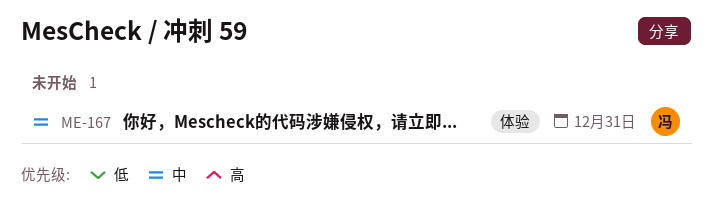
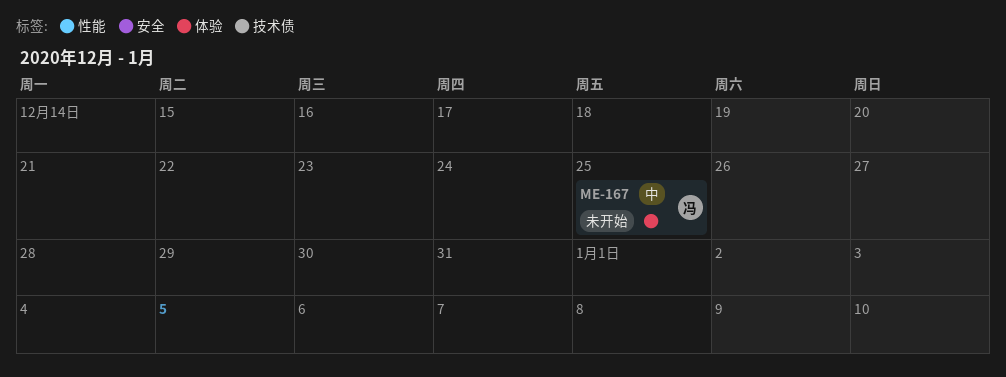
ME-167, due: Dec 31 -> Dec 25

